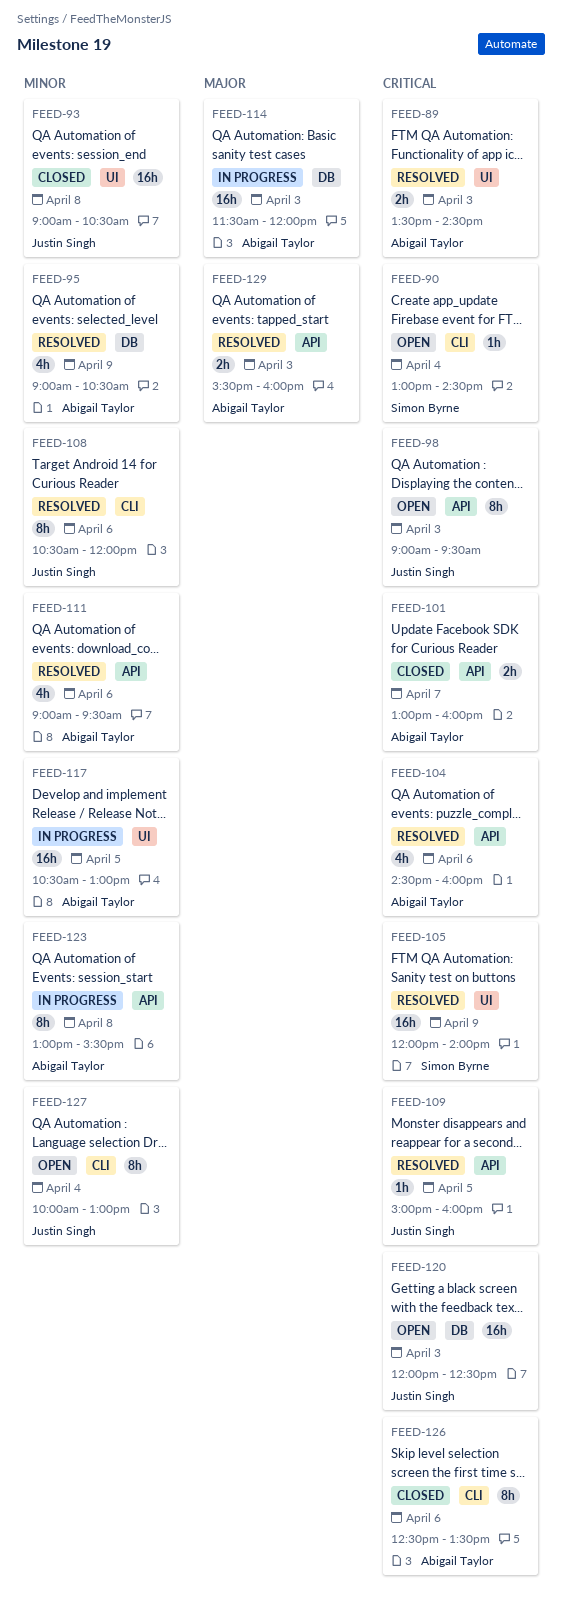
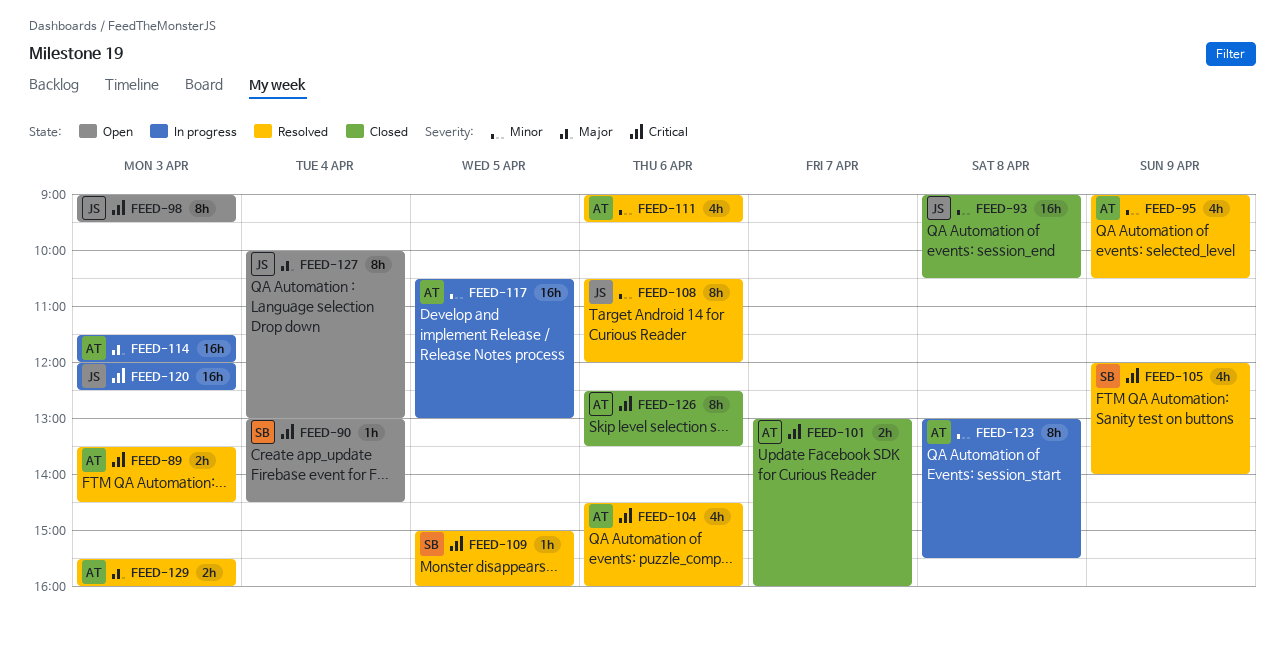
FEED-105, estimate: 16h -> 4h
FEED-109, owner: Justin Singh -> Simon Byrne
FEED-120, status: Open -> In progress
FEED-127, priority: Minor -> Major

